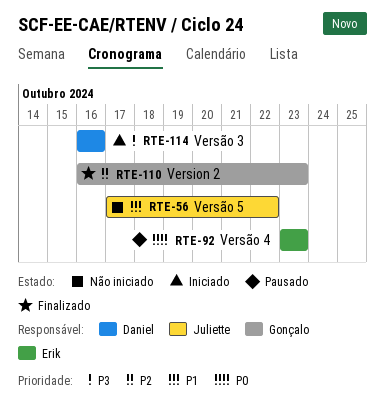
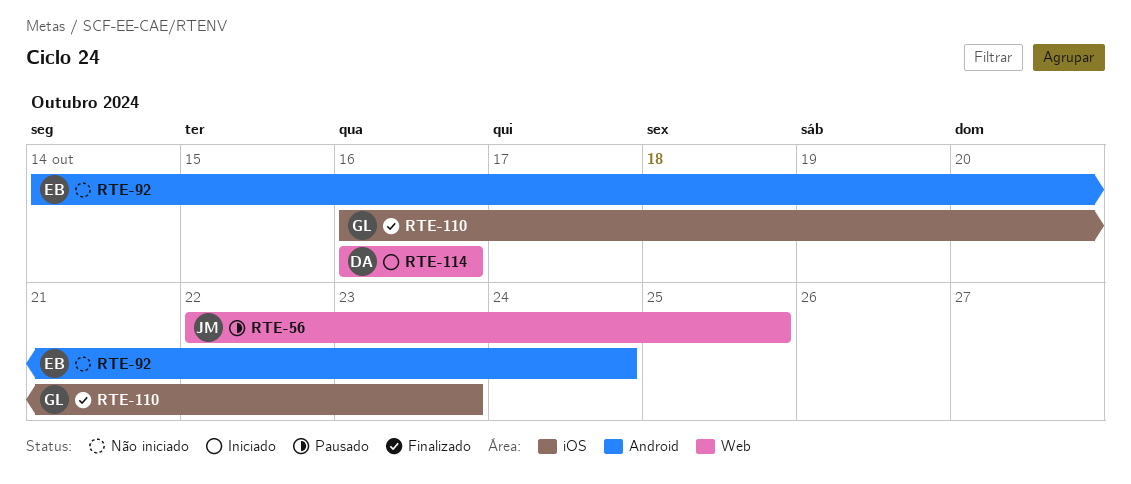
RTE-56, status: Não iniciado -> Pausado
RTE-56, start: Oct 17 -> Oct 22
RTE-56, due: Oct 22 -> Oct 25
RTE-92, status: Pausado -> Não iniciado
RTE-92, start: Oct 23 -> Oct 14
RTE-92, due: Oct 23 -> Oct 24

